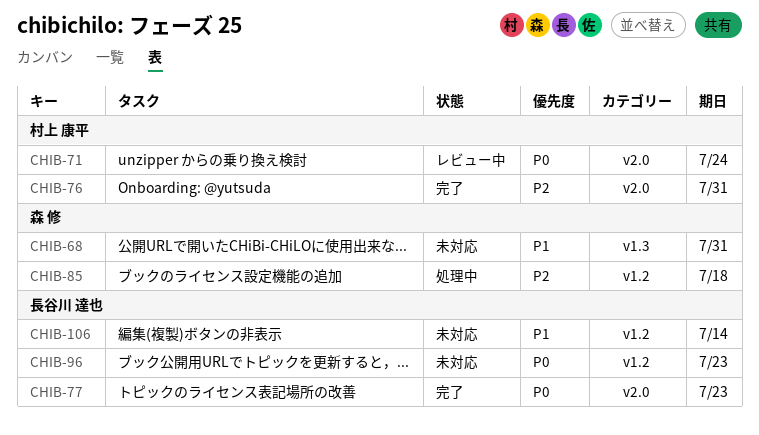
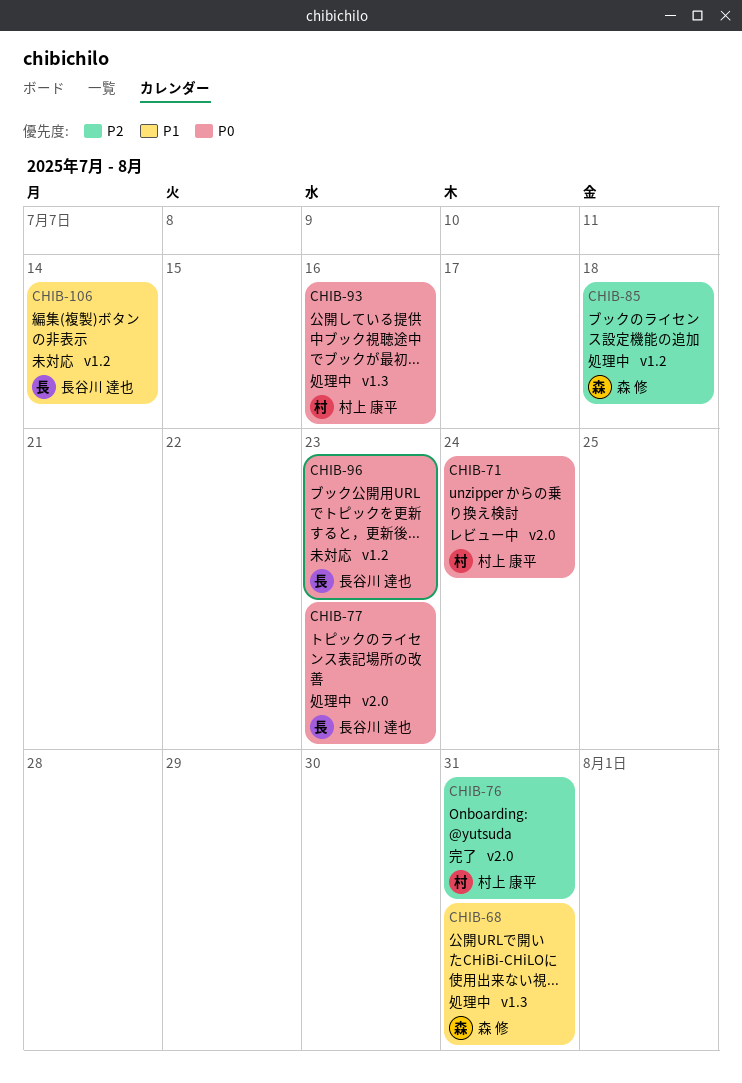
CHIB-68, status: 未対応 -> 処理中
CHIB-77, status: 完了 -> 処理中
CHIB-93: none -> present

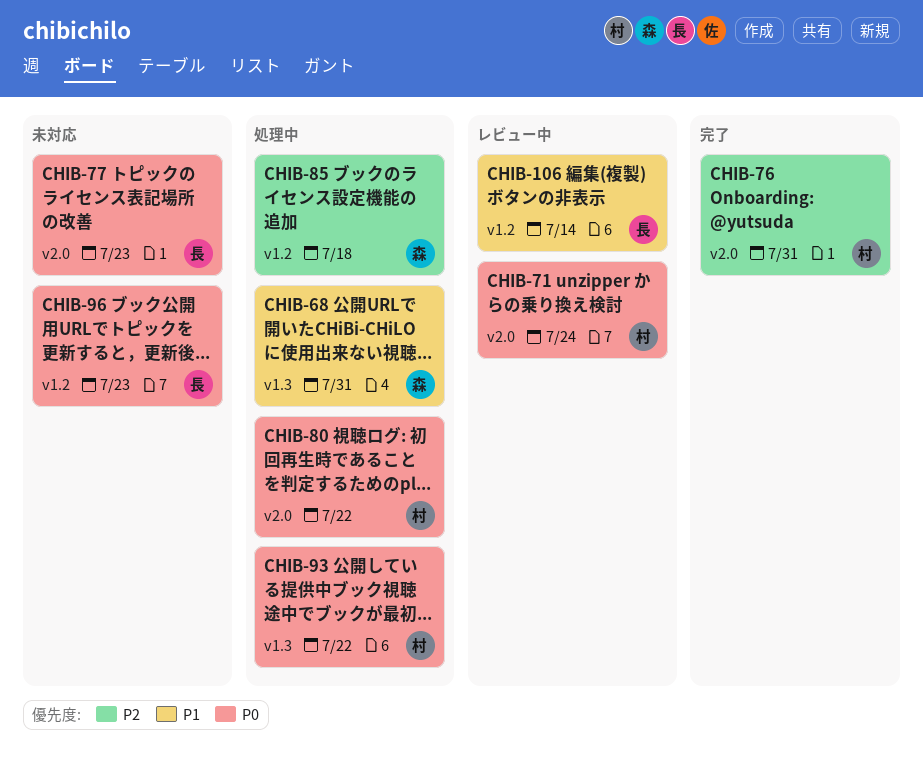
CHIB-77, status: 処理中 -> 未対応
CHIB-80: none -> present
CHIB-93, due: Jul 16 -> Jul 22
CHIB-106, status: 未対応 -> レビュー中

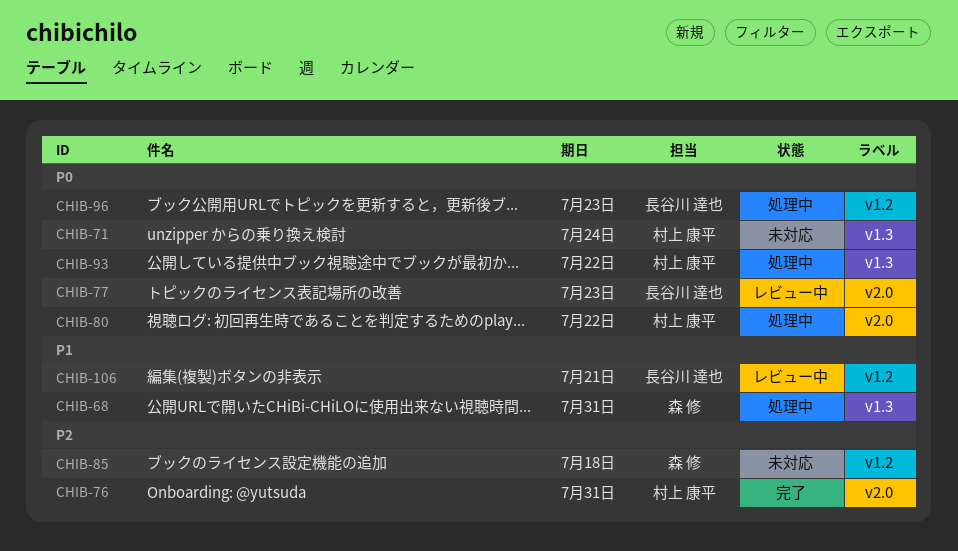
CHIB-71, status: レビュー中 -> 未対応
CHIB-71, label: v2.0 -> v1.3
CHIB-77, status: 未対応 -> レビュー中
CHIB-85, status: 処理中 -> 未対応
CHIB-96, status: 未対応 -> 処理中
CHIB-106, due: Jul 14 -> Jul 21

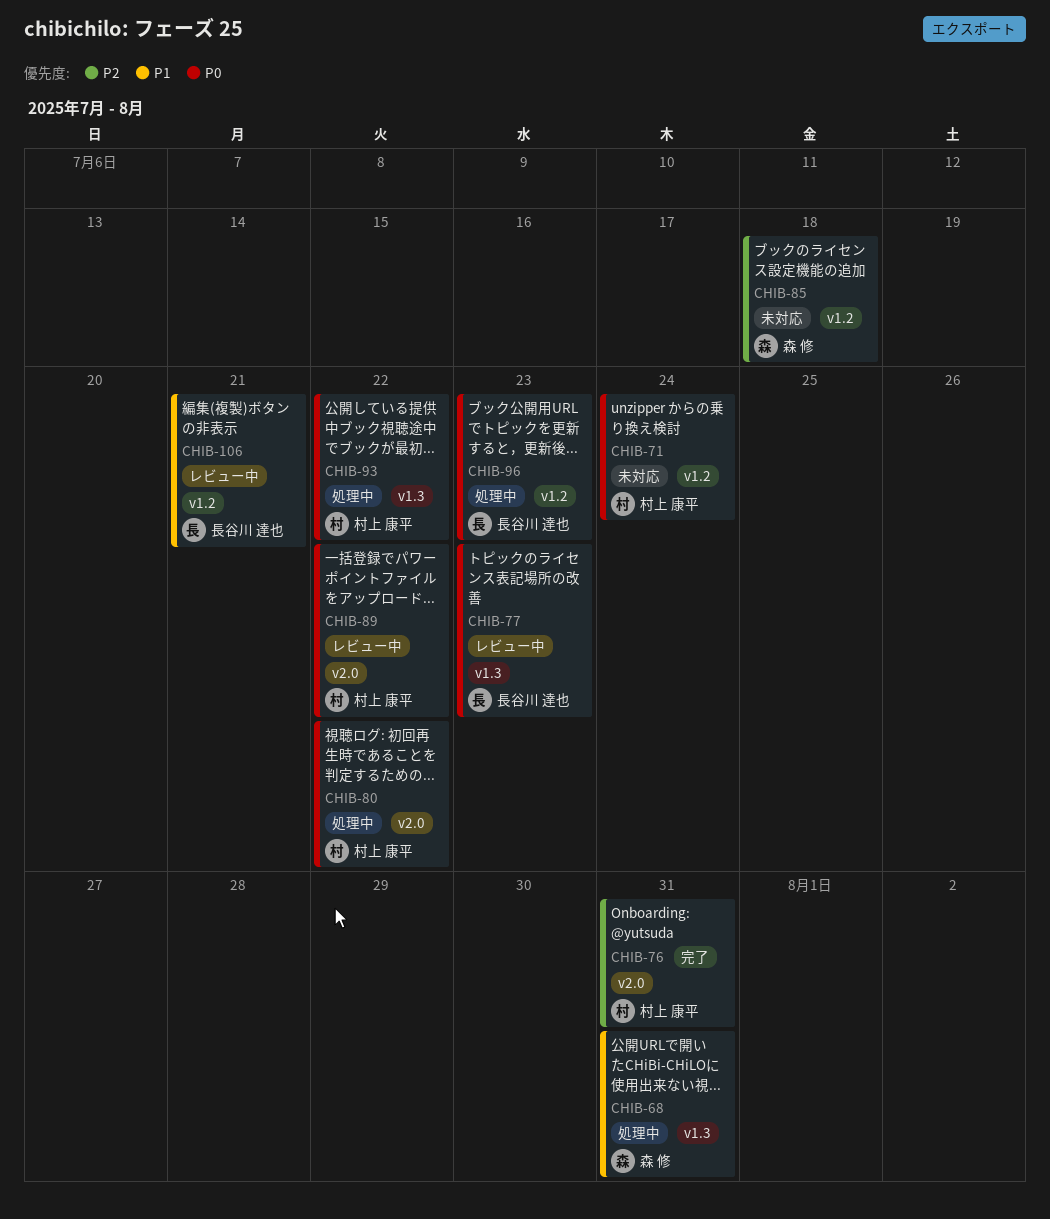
CHIB-71, label: v1.3 -> v1.2
CHIB-77, label: v2.0 -> v1.3
CHIB-89: none -> present

